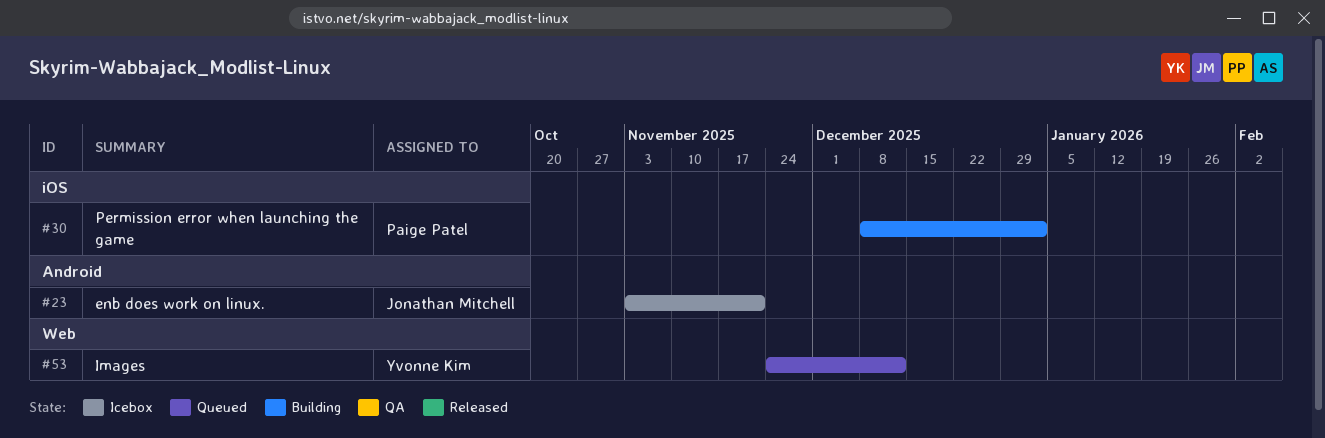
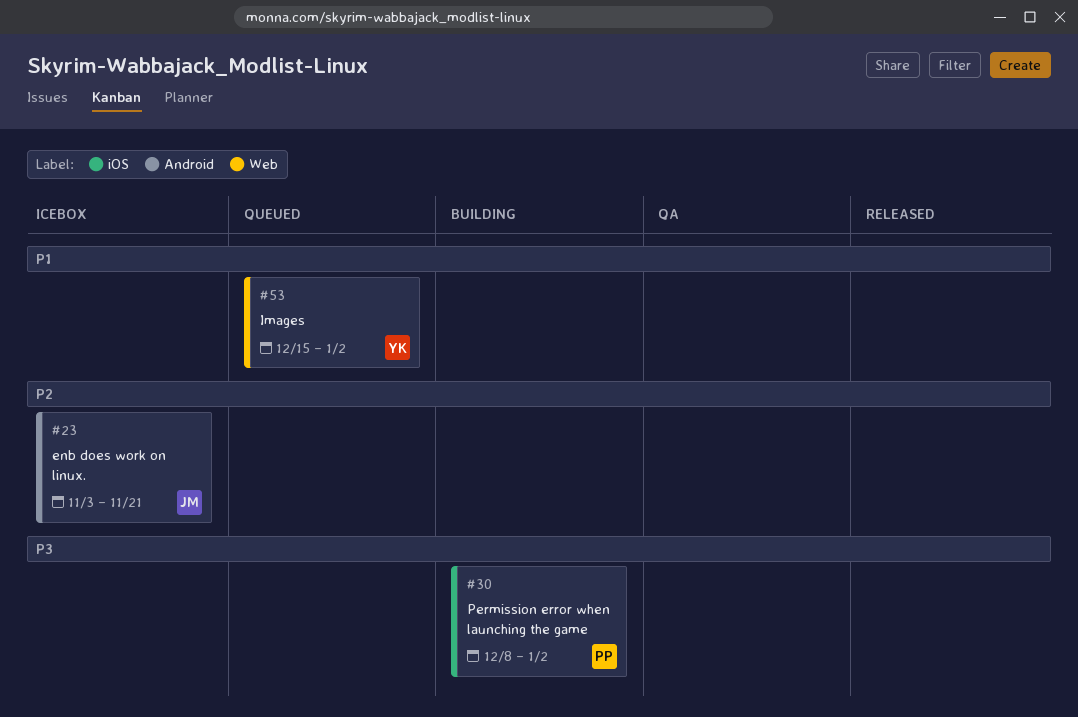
#53, start: Nov 24 -> Dec 15
#53, due: Dec 12 -> Jan 2

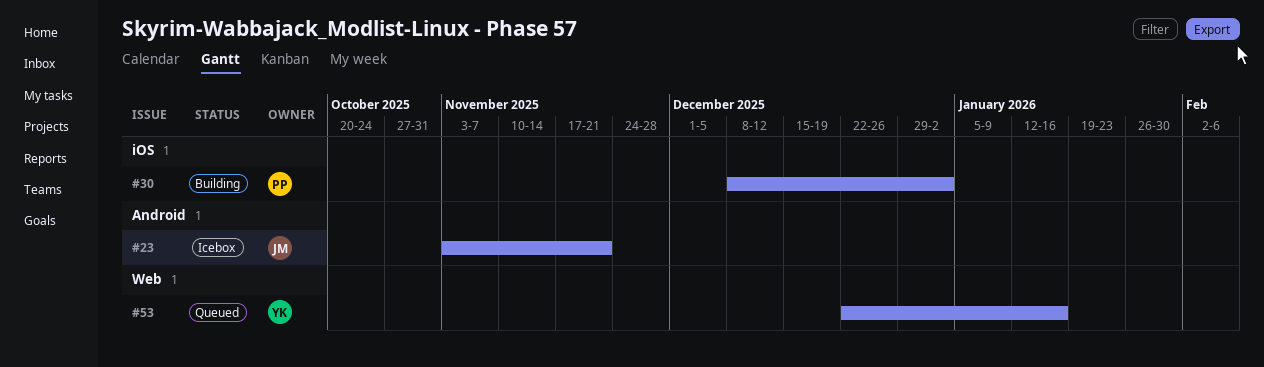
#53, start: Dec 15 -> Dec 22
#53, due: Jan 2 -> Jan 16

